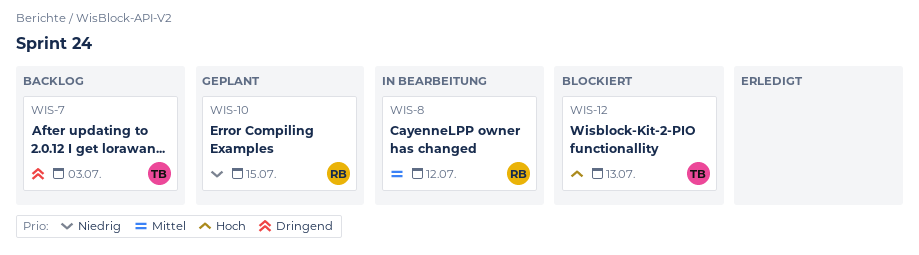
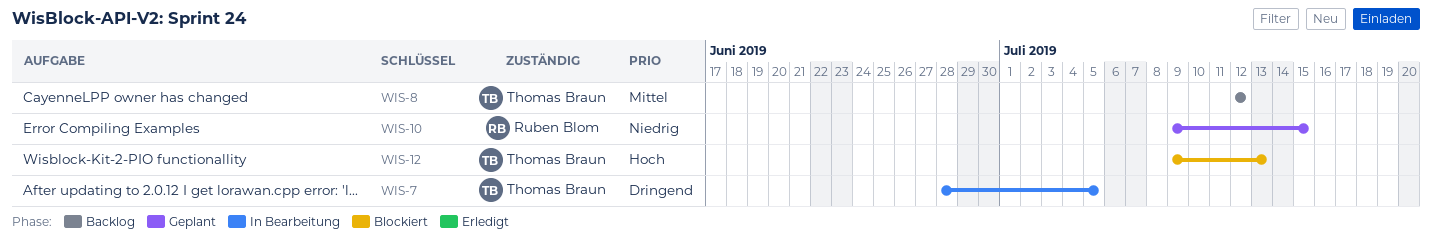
WIS-7, status: Backlog -> In Bearbeitung
WIS-7, due: Jul 3 -> Jul 5
WIS-8, status: In Bearbeitung -> Backlog
WIS-8, owner: Ruben Blom -> Thomas Braun

